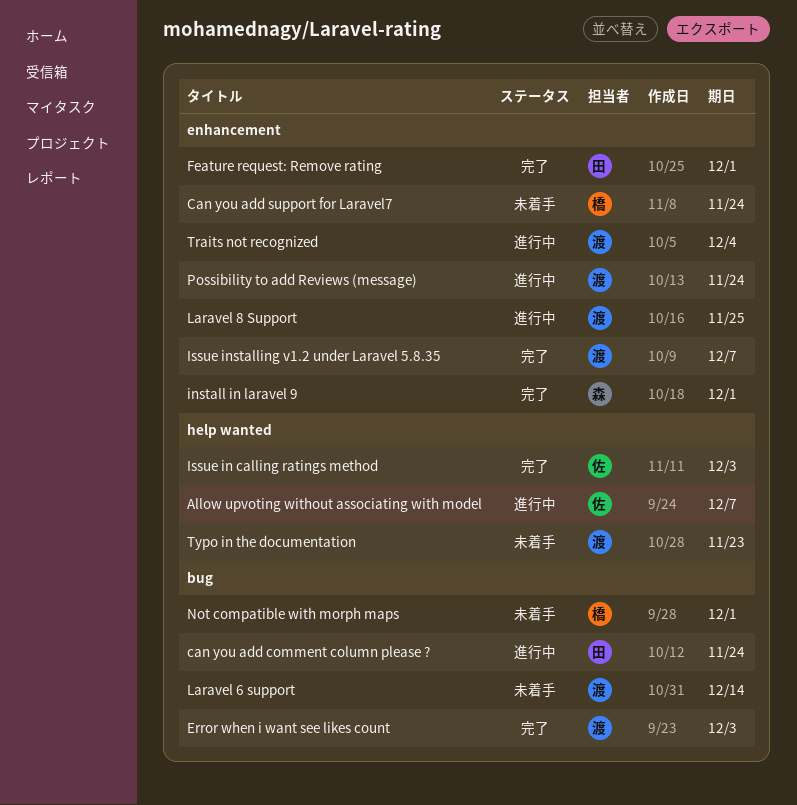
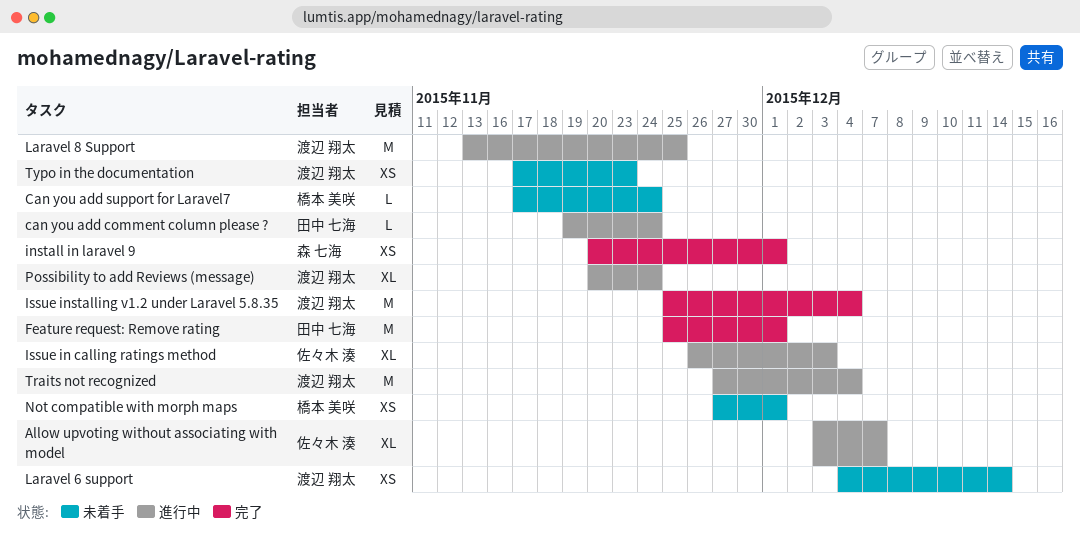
Error when i want see likes count: present -> none
Issue in calling ratings method, status: 完了 -> 進行中
Issue installing v1.2 under Laravel 5.8.35, due: Dec 7 -> Dec 4

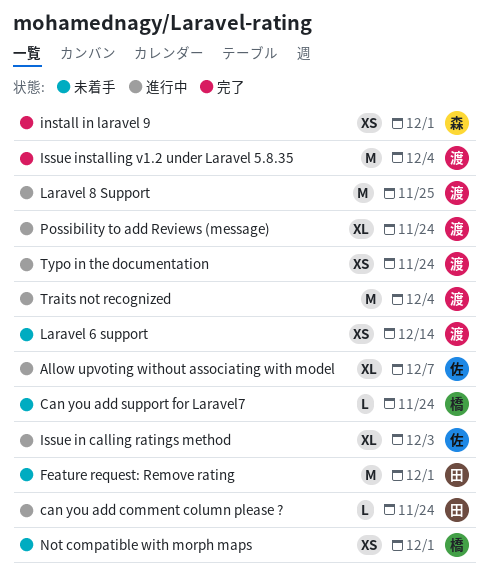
Feature request: Remove rating, status: 完了 -> 未着手
Typo in the documentation, status: 未着手 -> 進行中
Typo in the documentation, due: Nov 23 -> Nov 24

